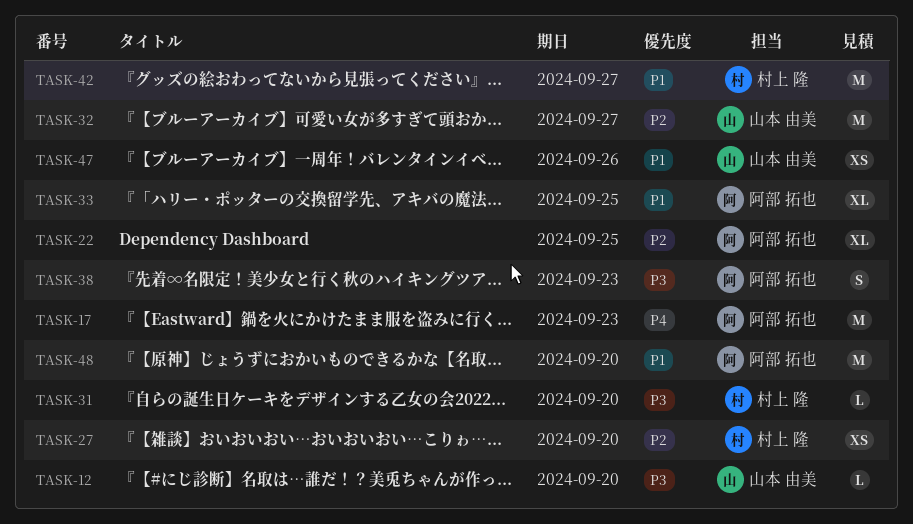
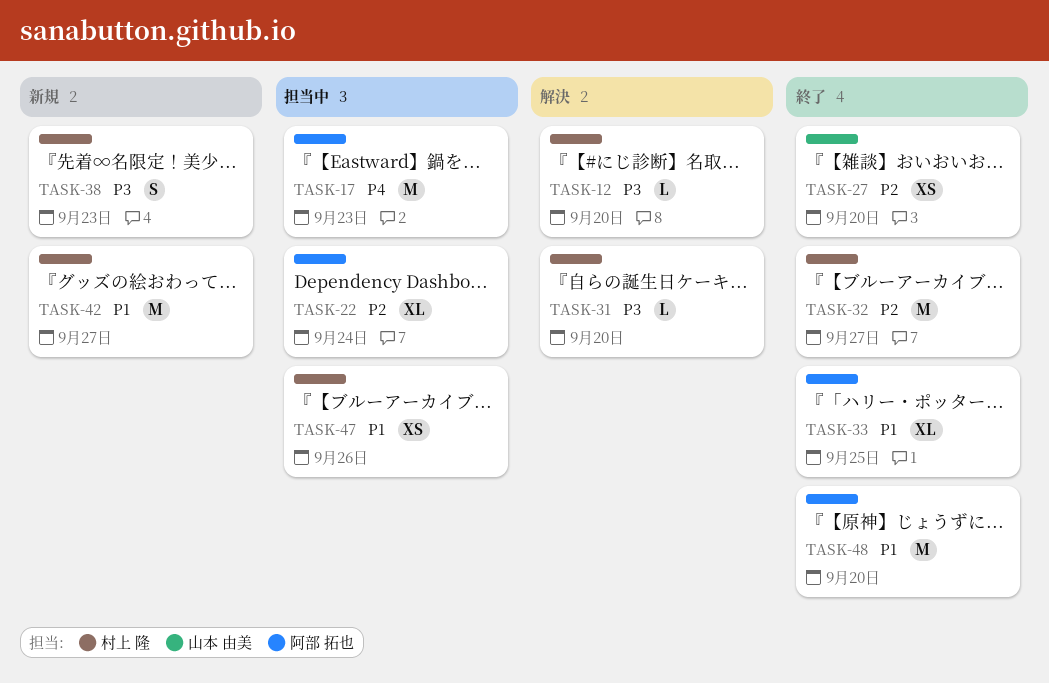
TASK-12, owner: 山本 由美 -> 村上 隆
TASK-22, due: Sep 25 -> Sep 24
TASK-27, owner: 村上 隆 -> 山本 由美
TASK-32, owner: 山本 由美 -> 村上 隆
TASK-38, owner: 阿部 拓也 -> 村上 隆
TASK-47, owner: 山本 由美 -> 村上 隆

